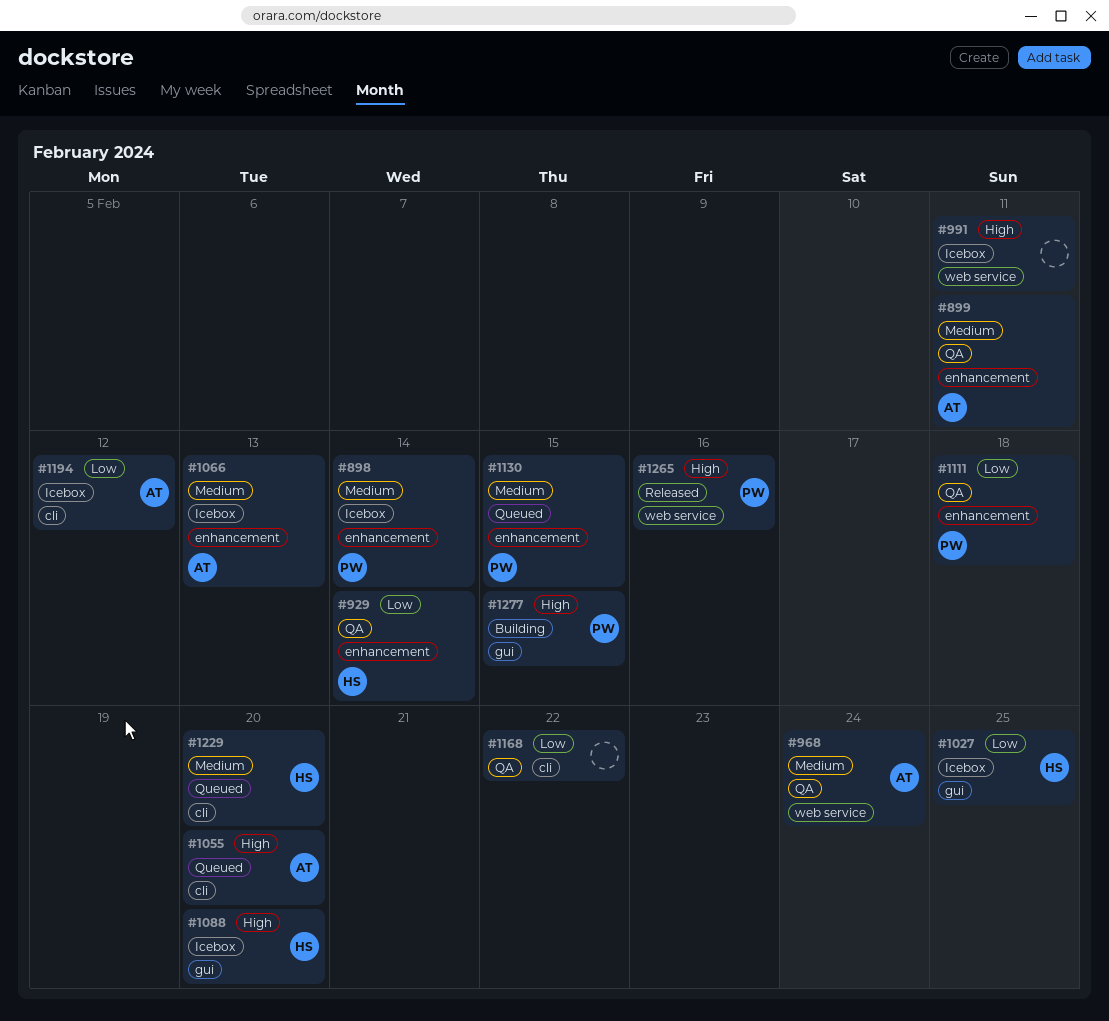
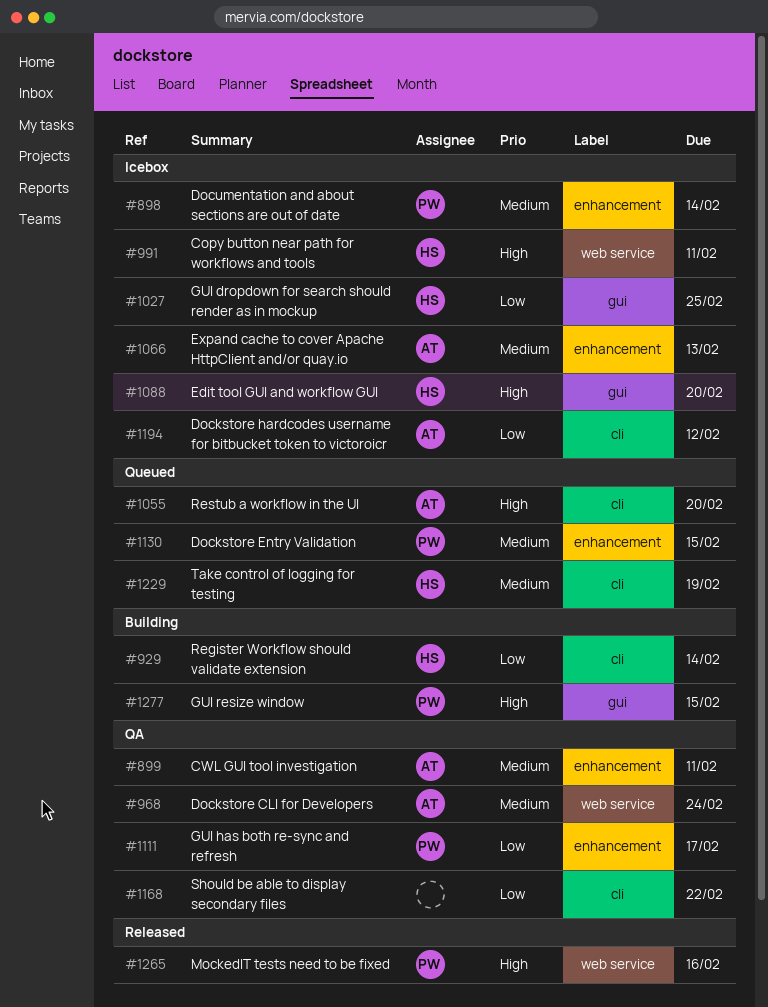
#929, status: QA -> Building
#929, label: enhancement -> cli
#991, owner: none -> HS
#1111, due: Feb 18 -> Feb 17
#1229, due: Feb 20 -> Feb 19

